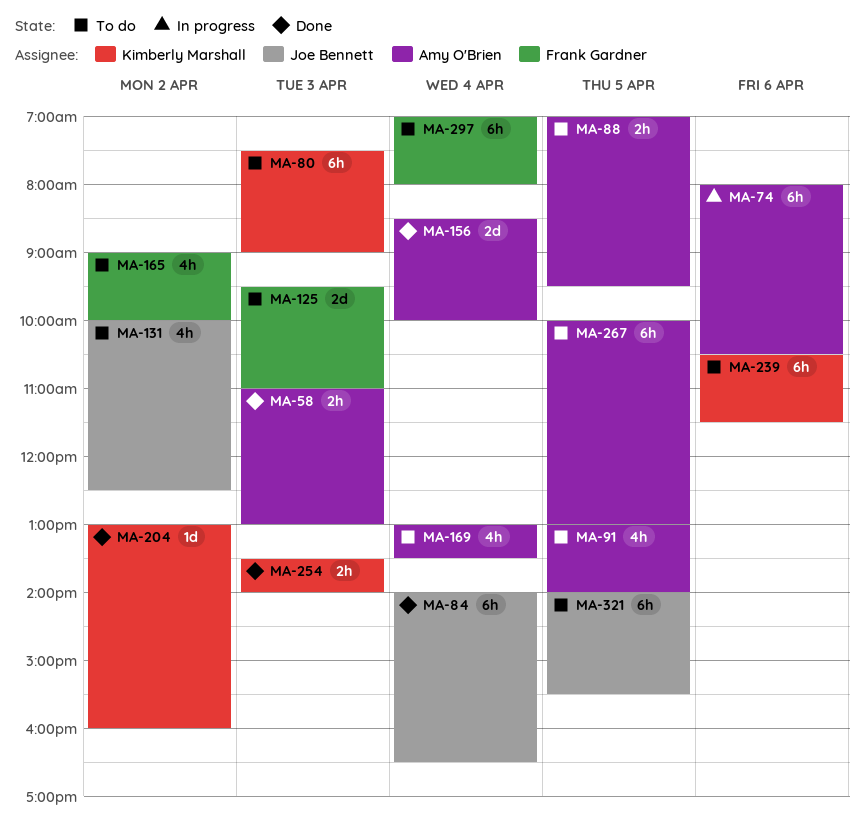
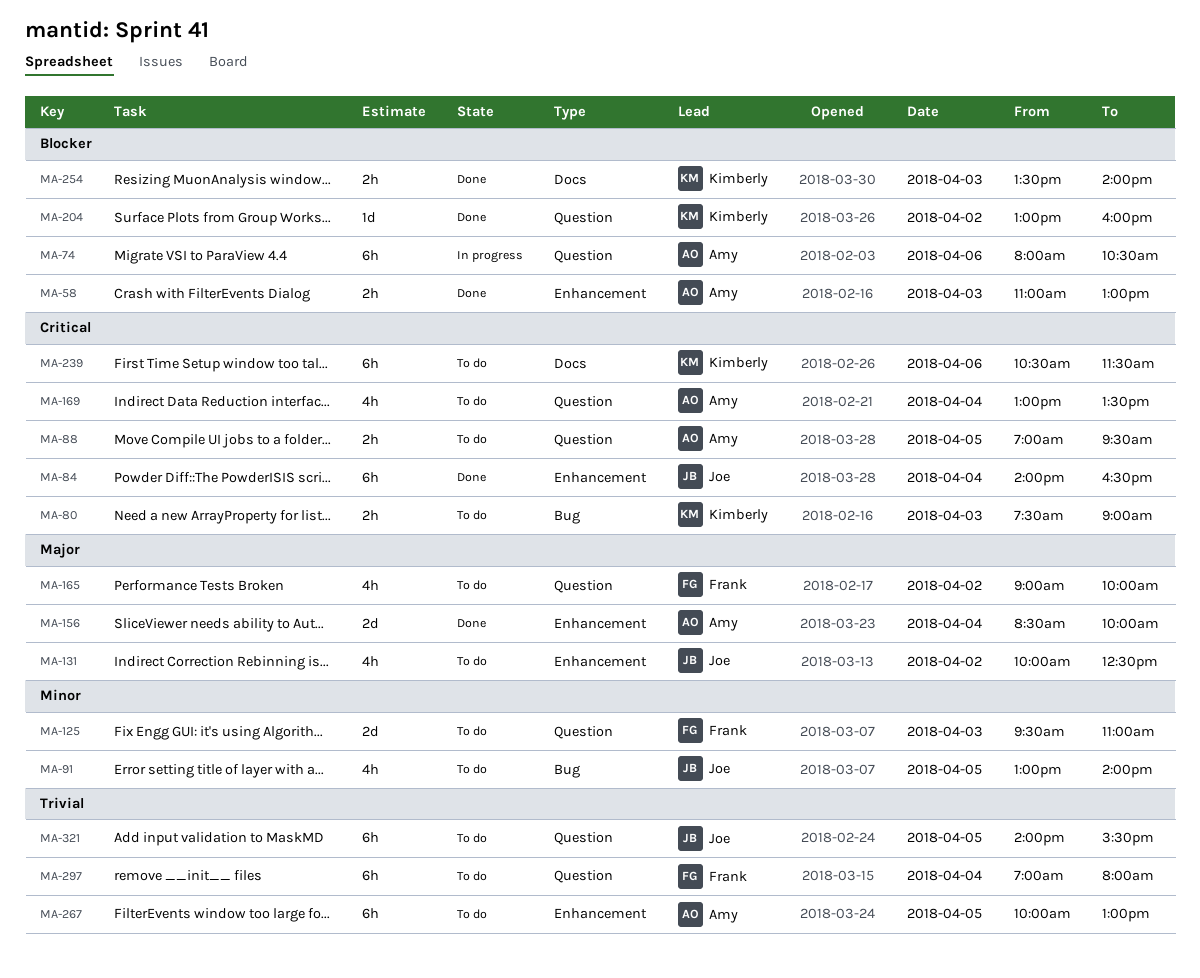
MA-80, estimate: 6h -> 2h
MA-91, owner: Amy O'Brien -> Joe Bennett

